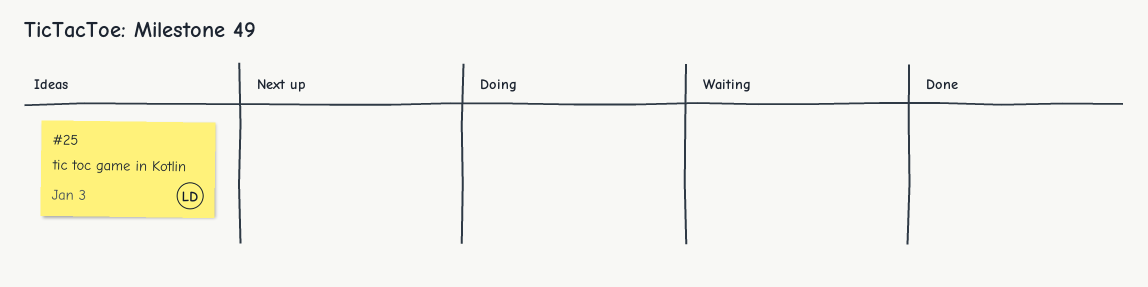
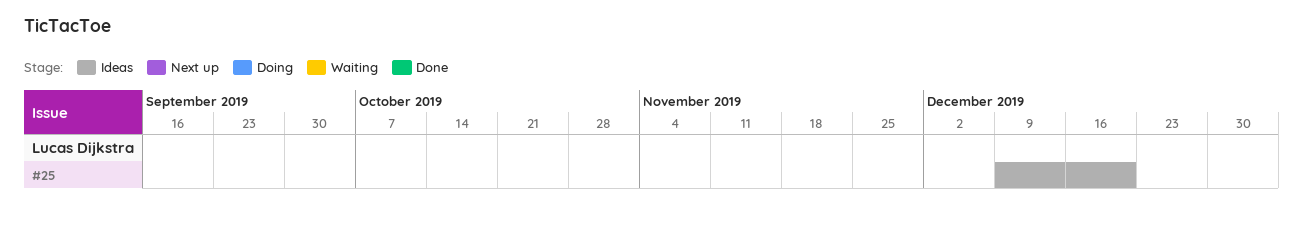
#25, due: Jan 3 -> Dec 20

